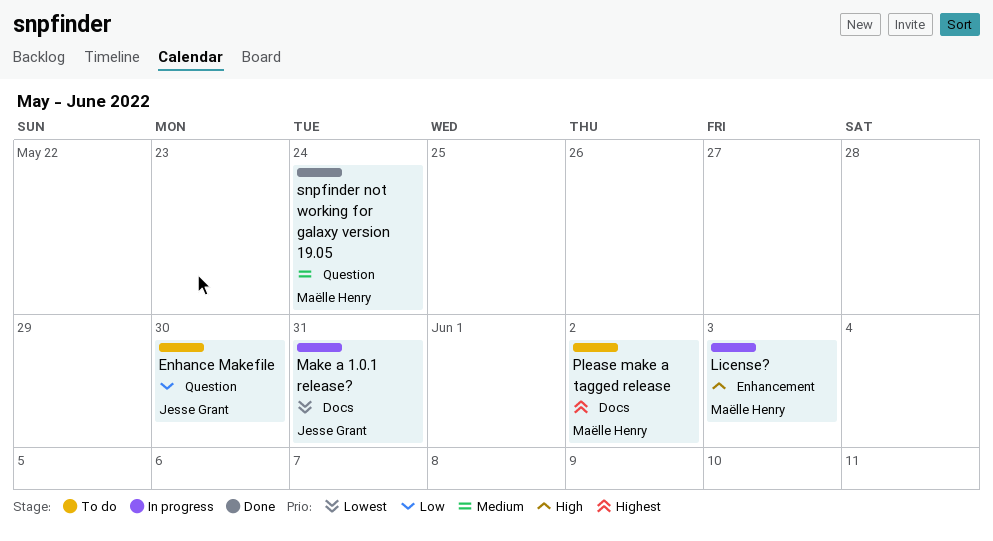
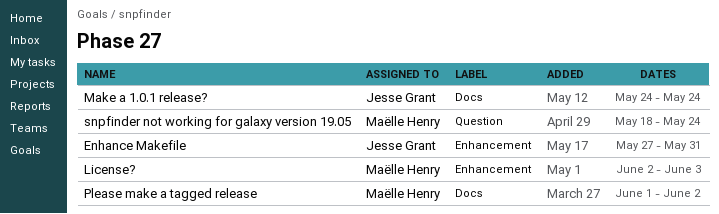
Enhance Makefile, label: Question -> Enhancement
Enhance Makefile, due: May 30 -> May 31
Make a 1.0.1 release?, due: May 31 -> May 24

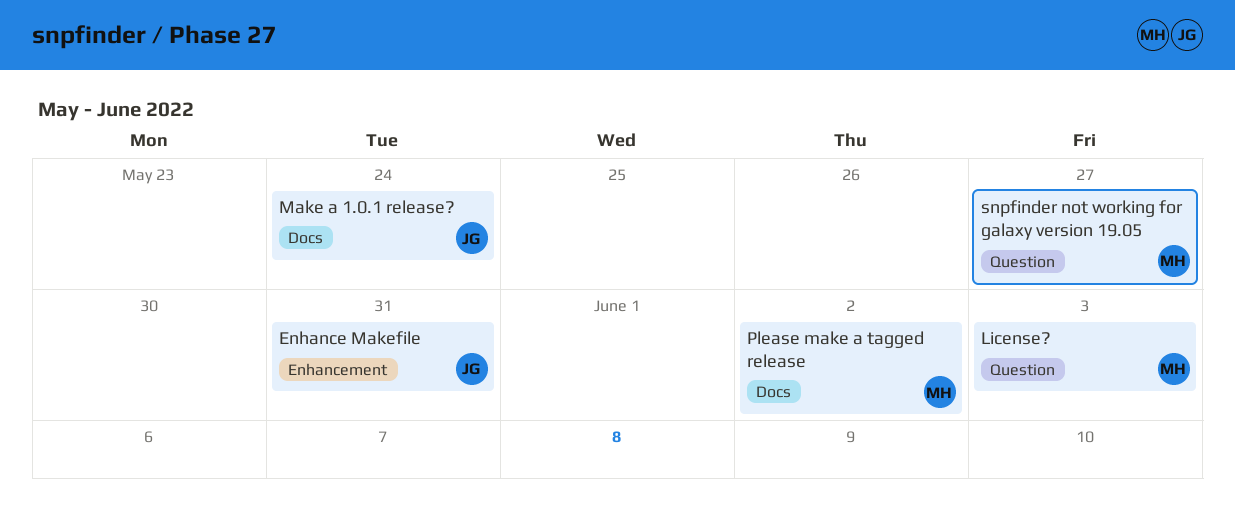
License?, label: Enhancement -> Question
snpfinder not working for galaxy version 19.05, due: May 24 -> May 27

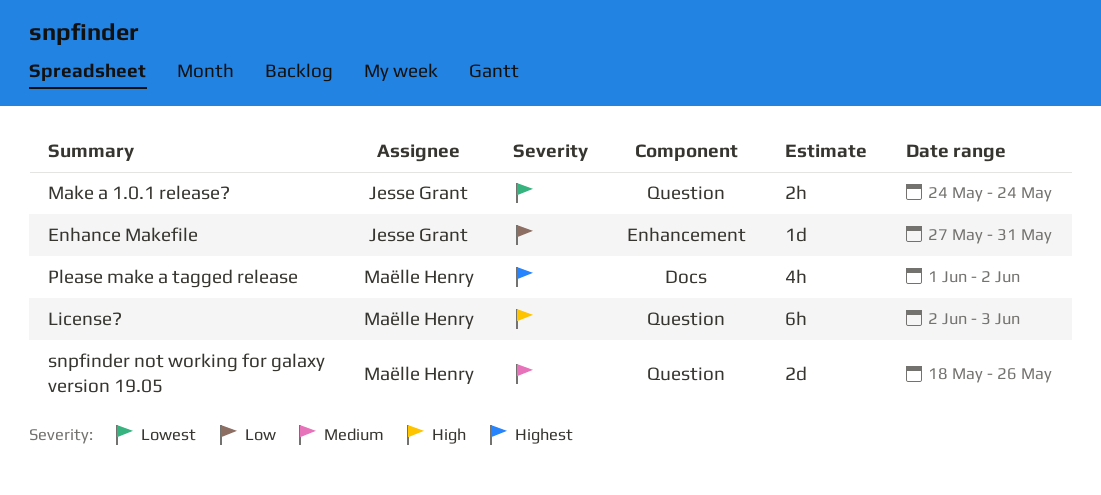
Make a 1.0.1 release?, label: Docs -> Question
snpfinder not working for galaxy version 19.05, due: May 27 -> May 26

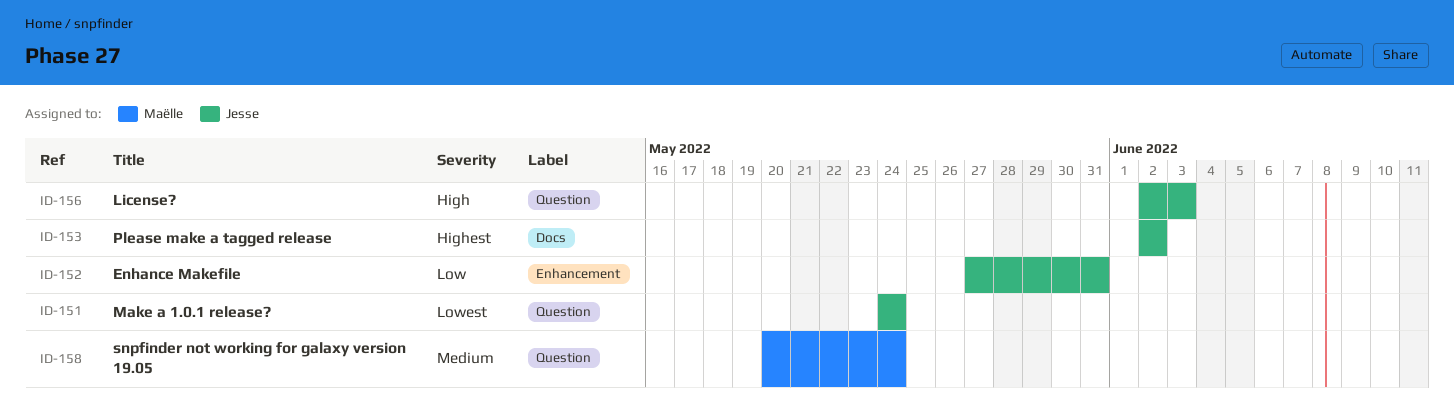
License?, owner: Maëlle Henry -> Jesse Grant
Please make a tagged release, owner: Maëlle Henry -> Jesse Grant
Please make a tagged release, start: Jun 1 -> Jun 2
snpfinder not working for galaxy version 19.05, start: May 18 -> May 20
snpfinder not working for galaxy version 19.05, due: May 26 -> May 24

